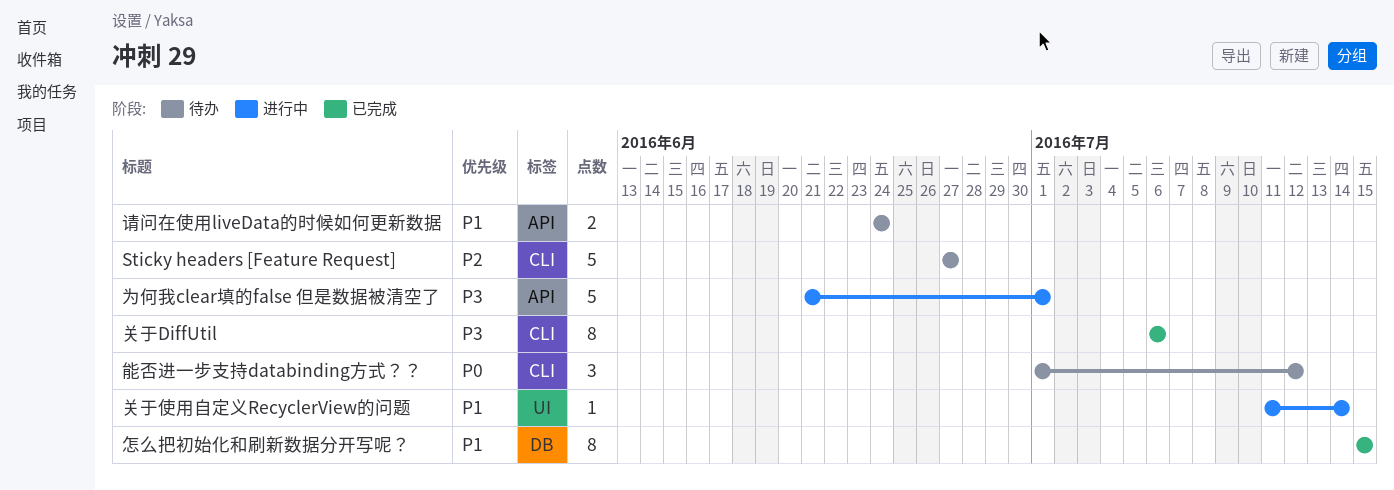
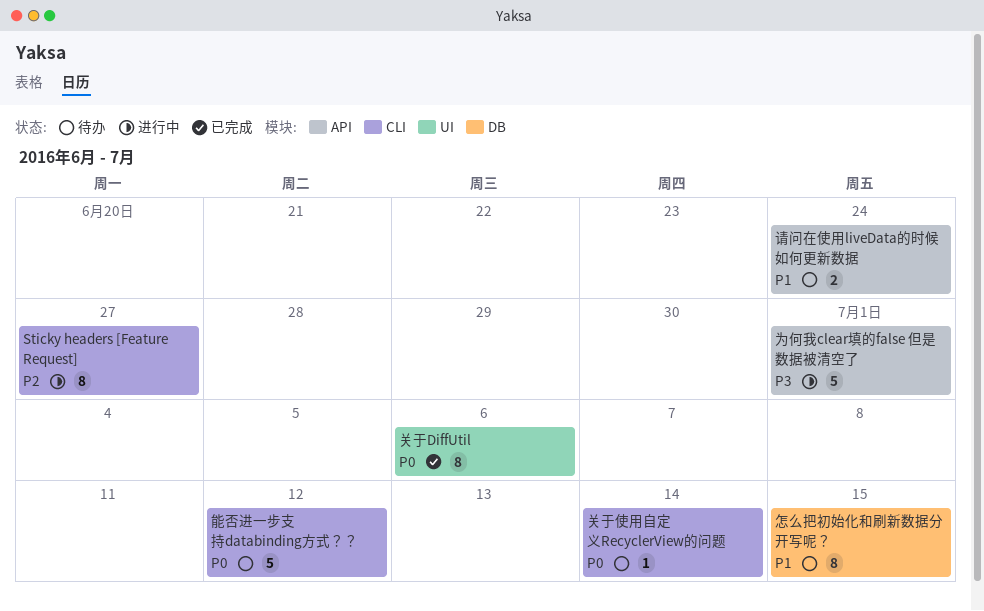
Sticky headers [Feature Request], status: 待办 -> 进行中
Sticky headers [Feature Request], estimate: 5 -> 8
关于DiffUtil, priority: P3 -> P0
关于DiffUtil, label: CLI -> UI
关于使用自定义RecyclerView的问题, status: 进行中 -> 待办
关于使用自定义RecyclerView的问题, priority: P1 -> P0
关于使用自定义RecyclerView的问题, label: UI -> CLI
怎么把初始化和刷新数据分开写呢？, status: 已完成 -> 待办
能否进一步支持databinding方式？？, estimate: 3 -> 5

